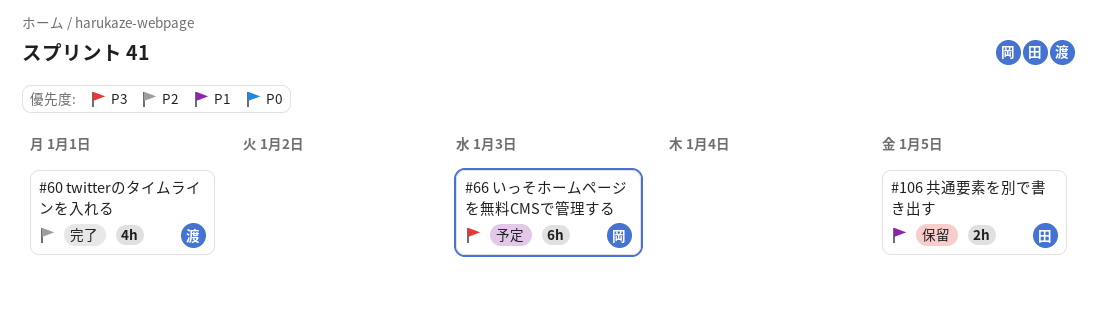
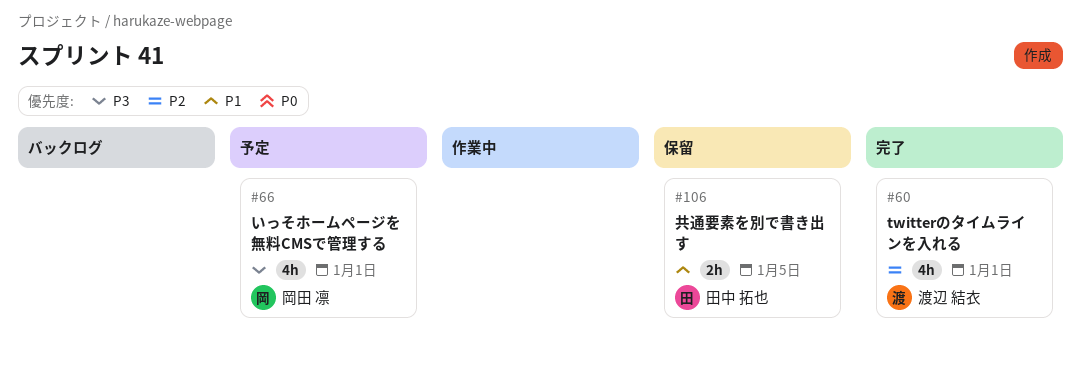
#66, estimate: 6h -> 4h
#66, due: Jan 3 -> Jan 1

